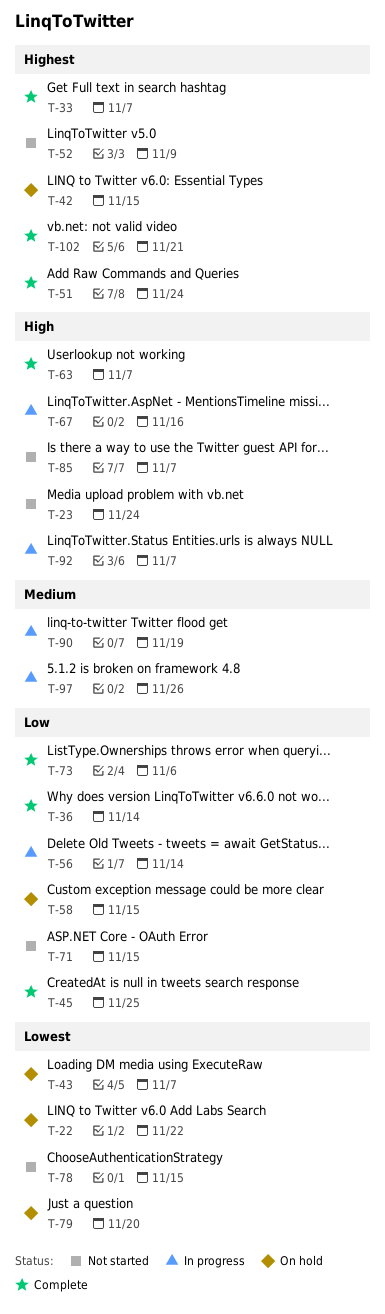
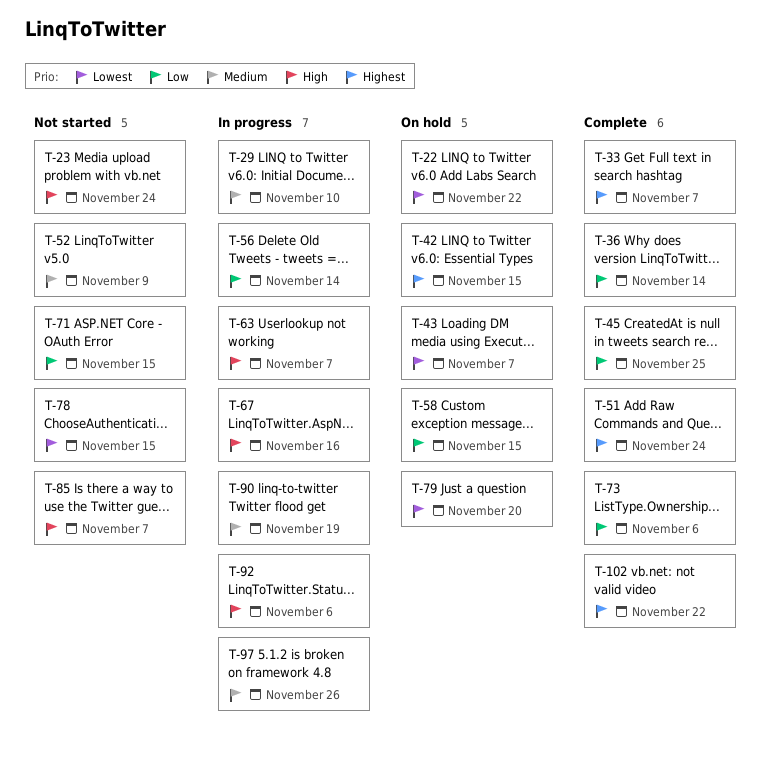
T-29: none -> present
T-52, priority: Highest -> Medium
T-63, status: Complete -> In progress
T-92, due: Nov 7 -> Nov 6
T-102, due: Nov 21 -> Nov 22

